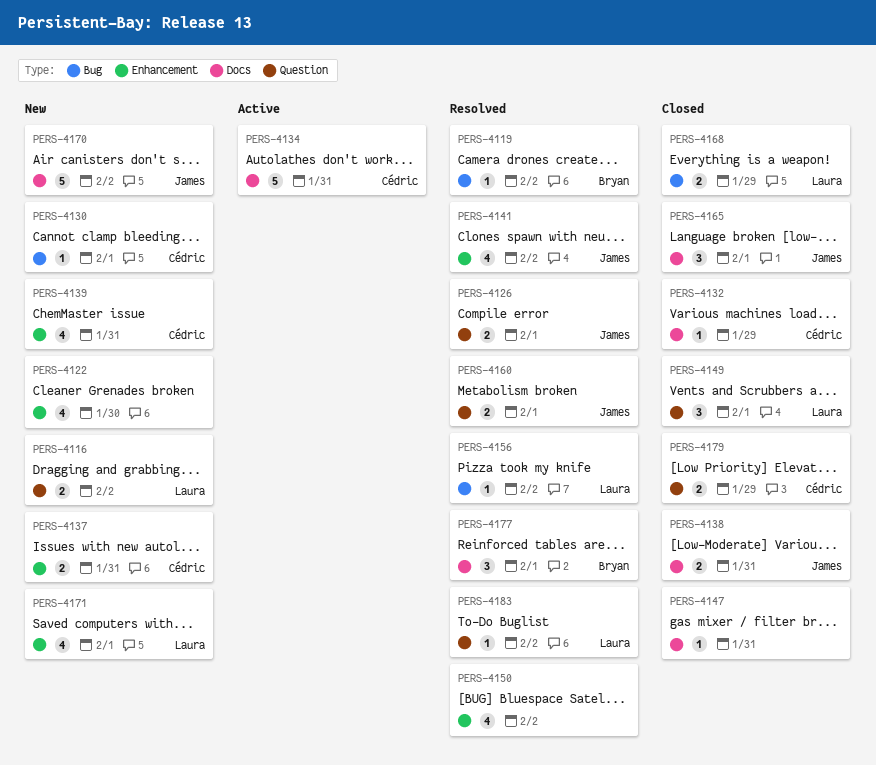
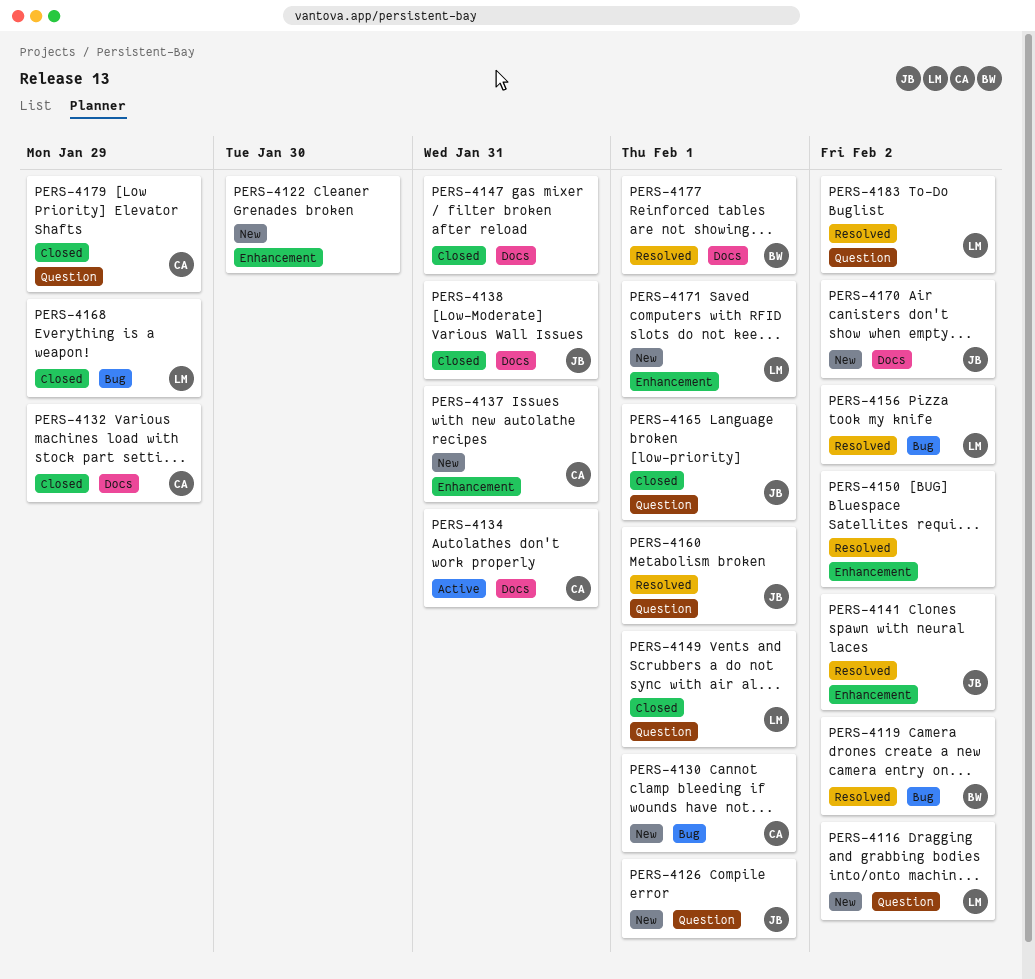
PERS-4126, status: Resolved -> New
PERS-4139: present -> none
PERS-4165, label: Docs -> Question

